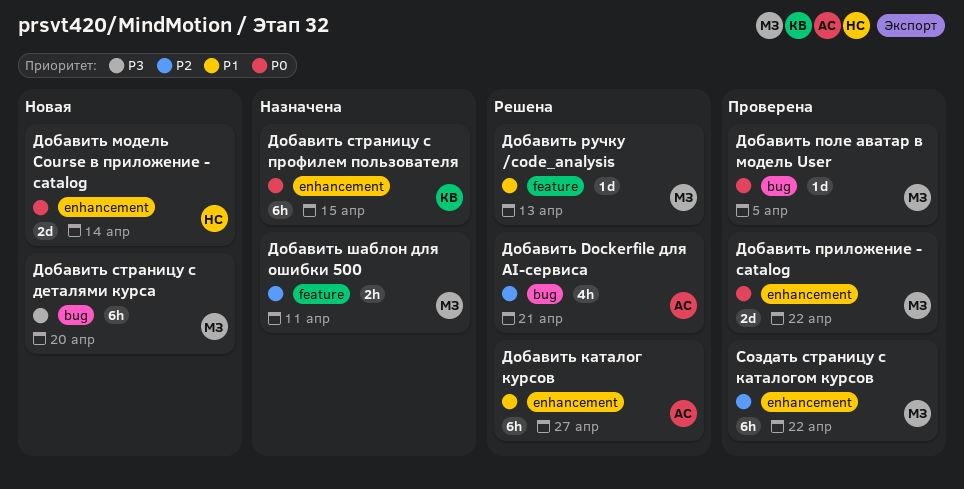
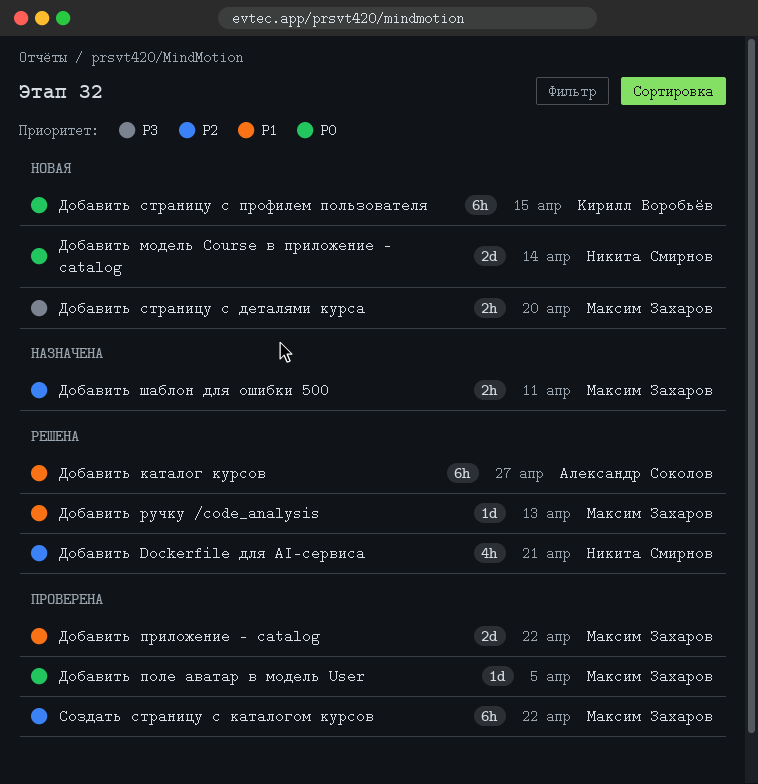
Добавить Dockerfile для AI-сервиса, owner: Александр Соколов -> Никита Смирнов
Добавить приложение - catalog, priority: P0 -> P1
Добавить страницу с деталями курса, estimate: 6h -> 2h
Добавить страницу с профилем пользователя, status: Назначена -> Новая

